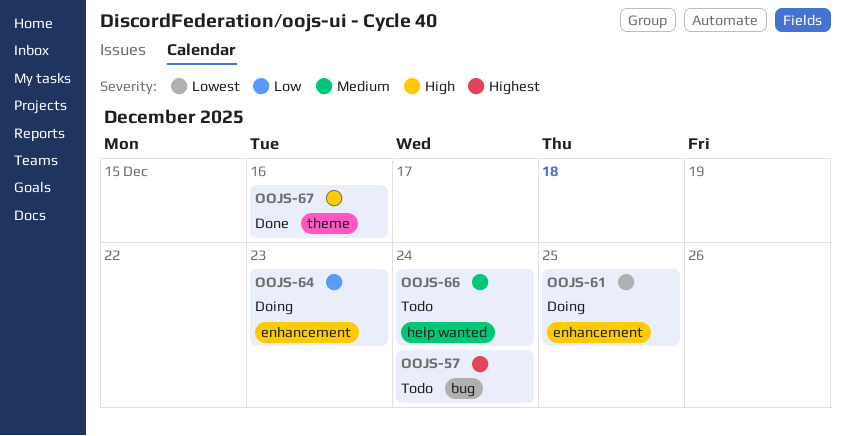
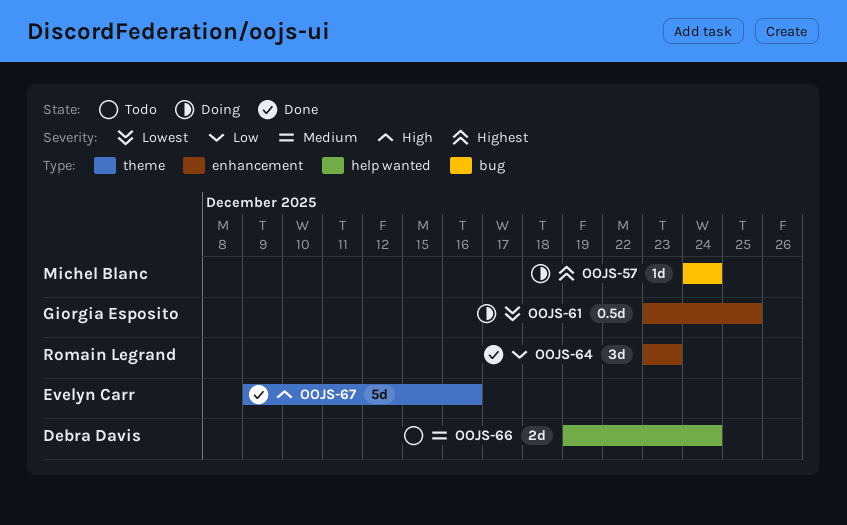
OOJS-57, status: Todo -> Doing
OOJS-64, status: Doing -> Done

